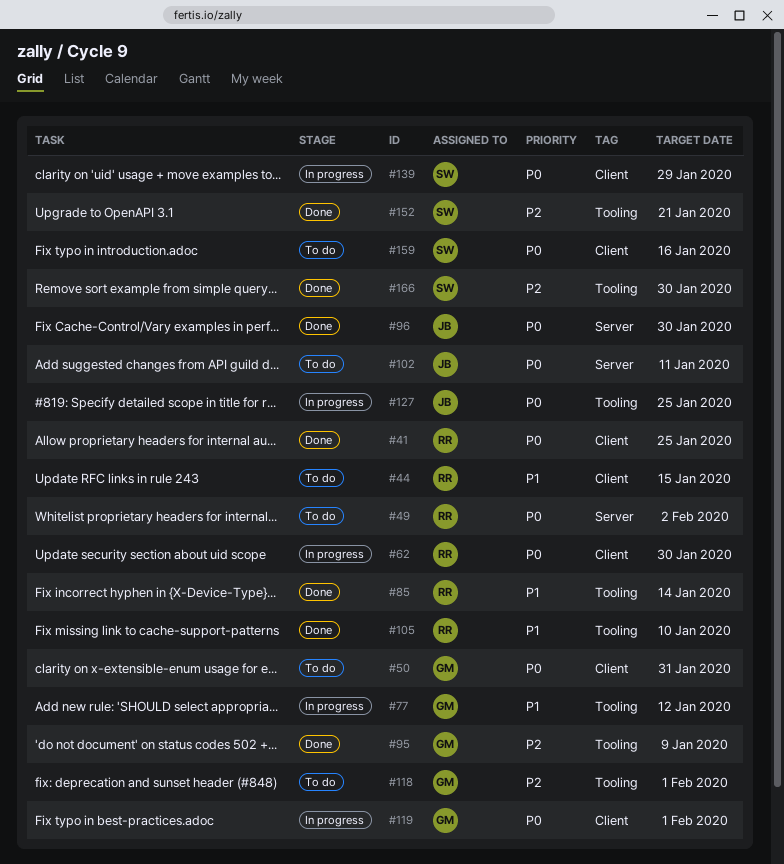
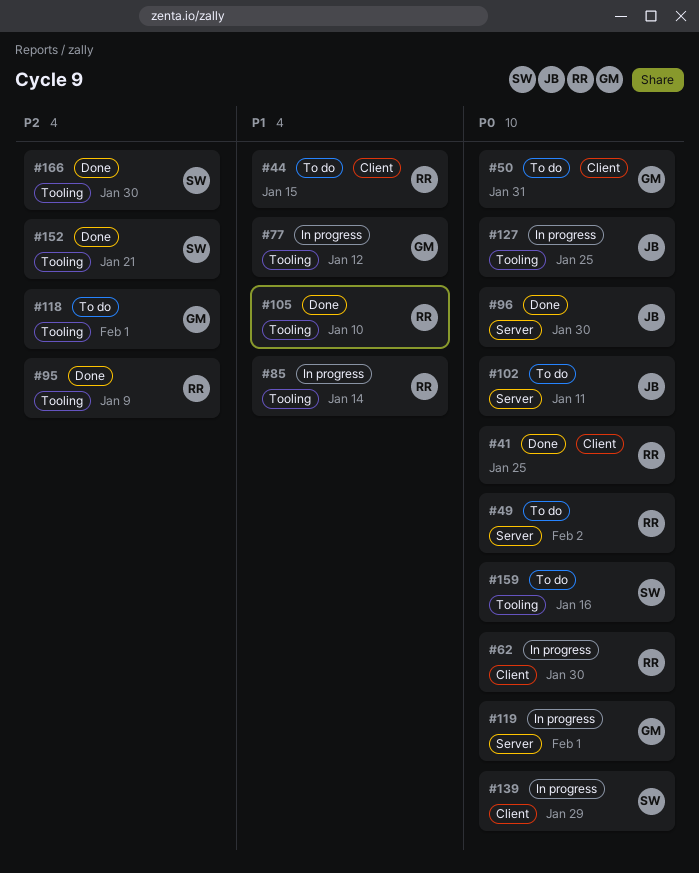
#85, status: Done -> In progress
#95, owner: GM -> RR
#119, label: Client -> Server
#159, label: Client -> Tooling

